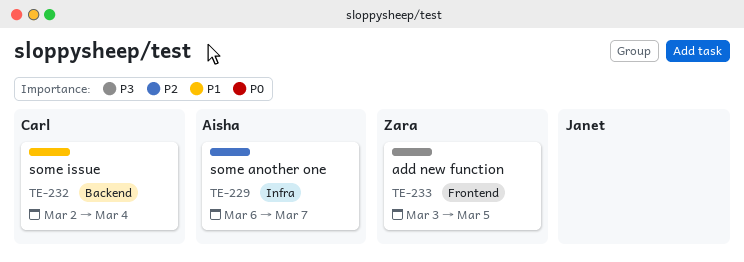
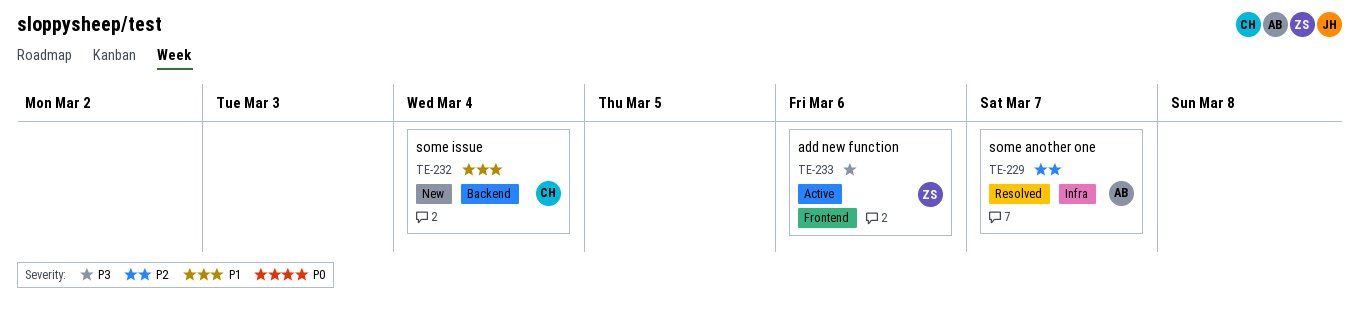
TE-233, due: Mar 5 -> Mar 6

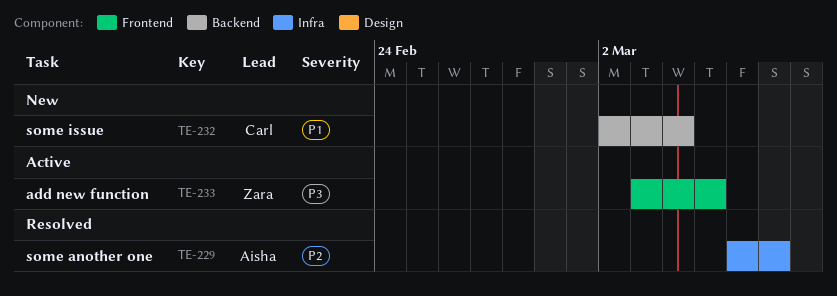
TE-233, due: Mar 6 -> Mar 5

